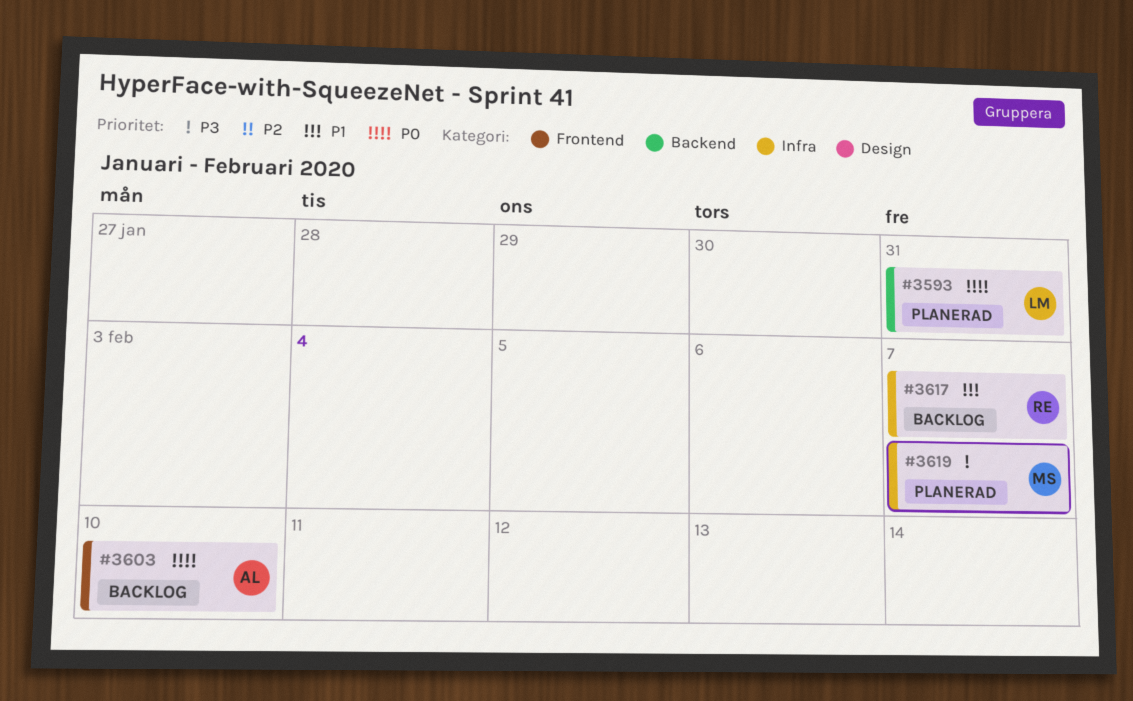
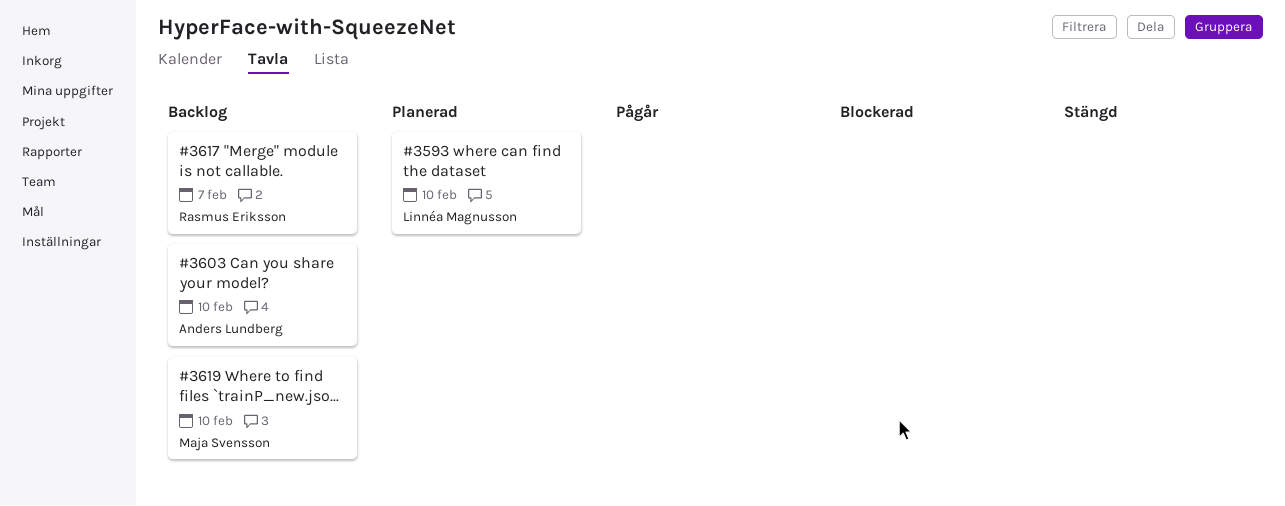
#3593, due: Jan 31 -> Feb 10
#3619, status: Planerad -> Backlog
#3619, due: Feb 7 -> Feb 10

